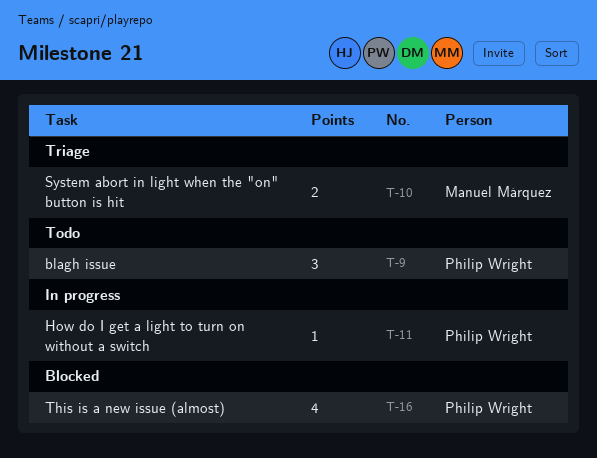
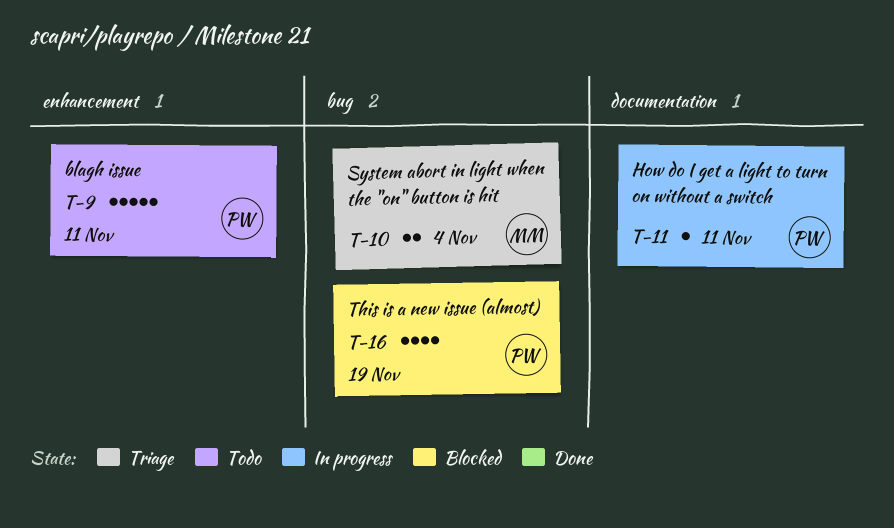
T-9, estimate: 3 -> 5

